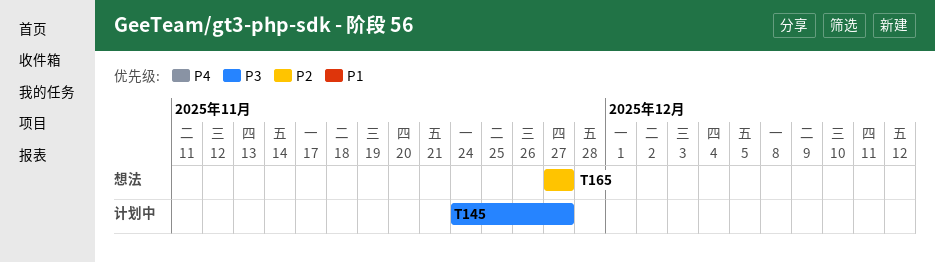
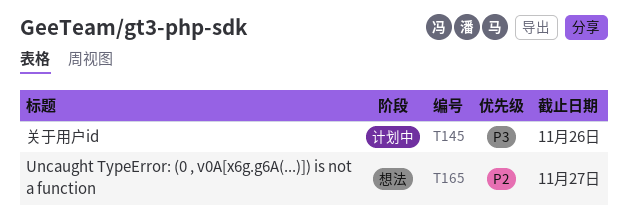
T145, due: Nov 27 -> Nov 26

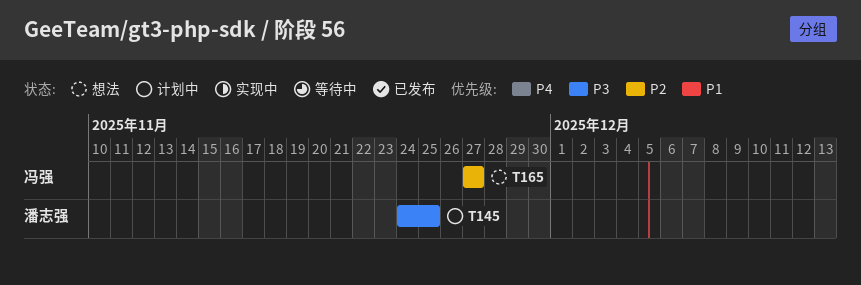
T145, due: Nov 26 -> Nov 25

